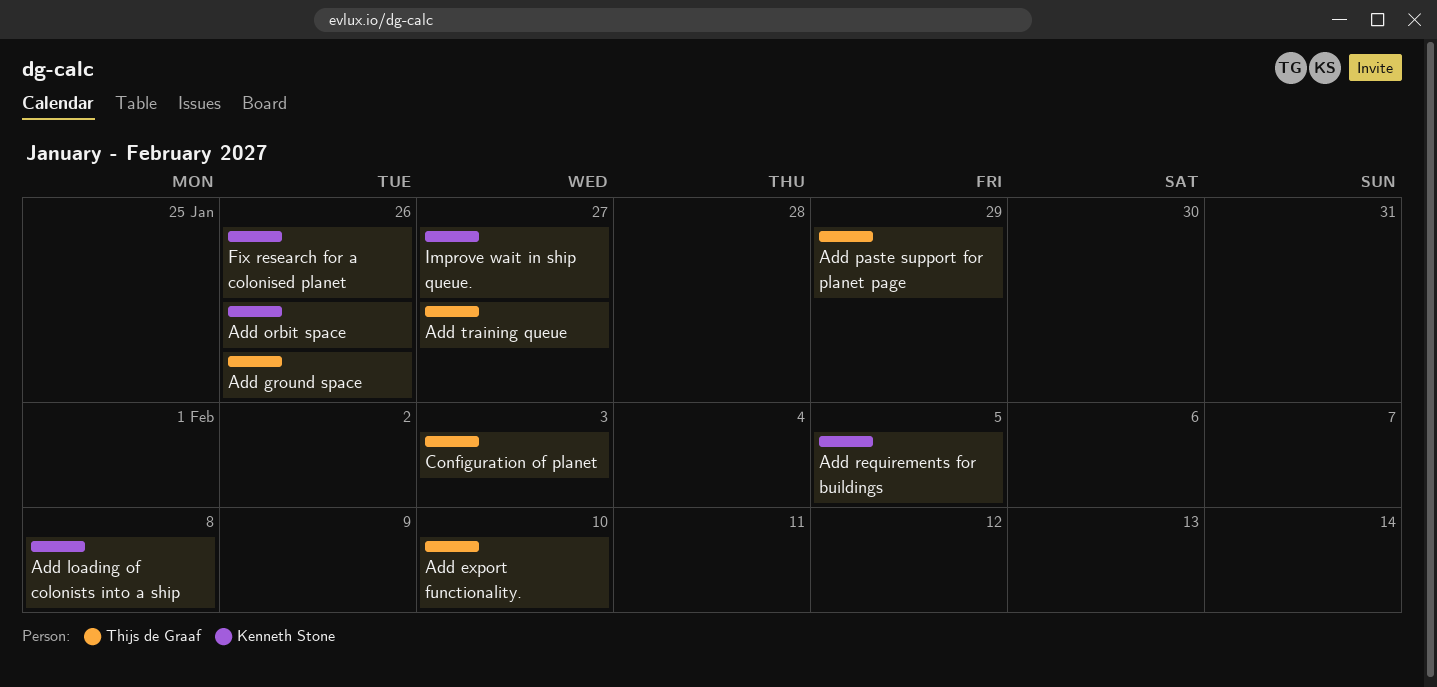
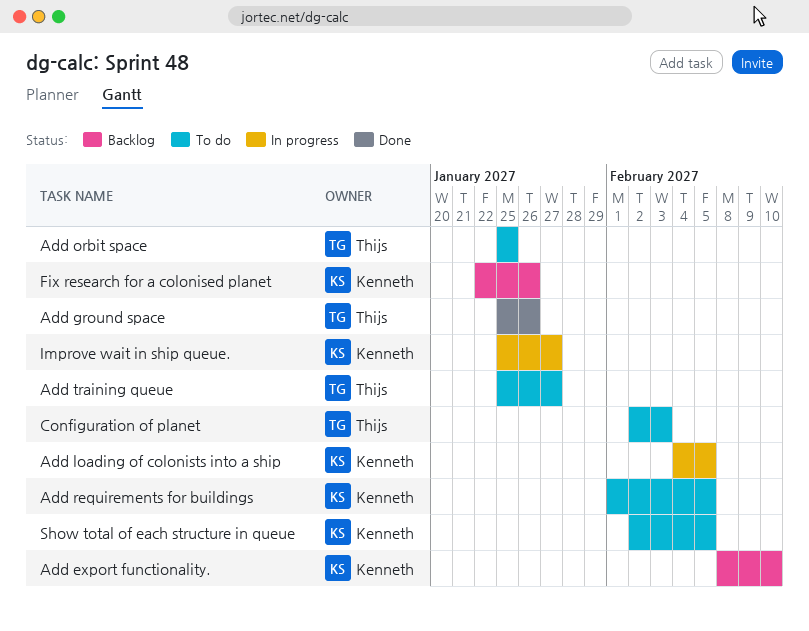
Add export functionality., owner: Thijs de Graaf -> Kenneth Stone
Add loading of colonists into a ship, due: Feb 8 -> Feb 5
Add orbit space, owner: Kenneth Stone -> Thijs de Graaf
Add orbit space, due: Jan 26 -> Jan 25
Add paste support for planet page: present -> none
Show total of each structure in queue: none -> present

